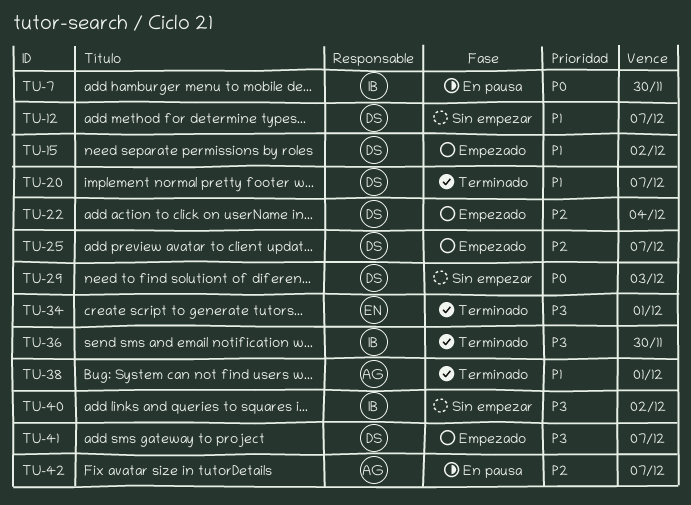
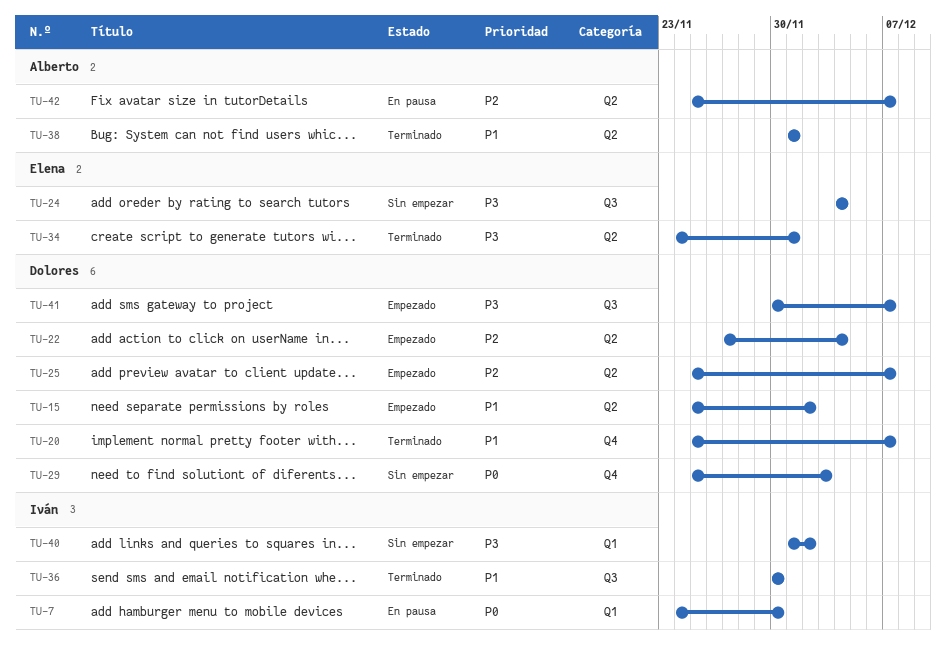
TU-12: present -> none
TU-24: none -> present
TU-36, priority: P3 -> P1

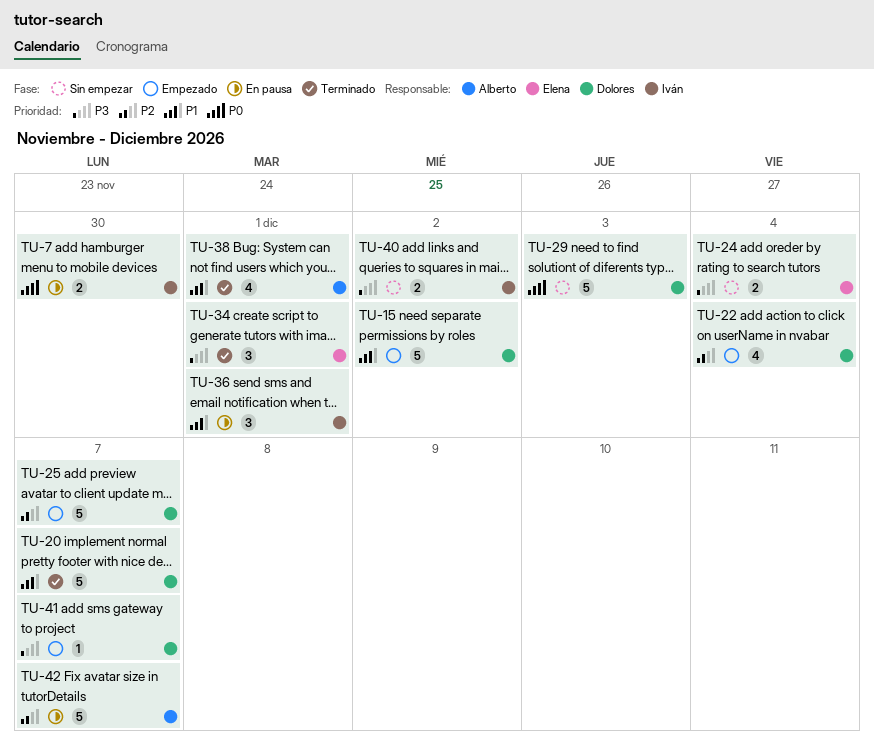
TU-36, status: Terminado -> En pausa
TU-36, due: Nov 30 -> Dec 1

